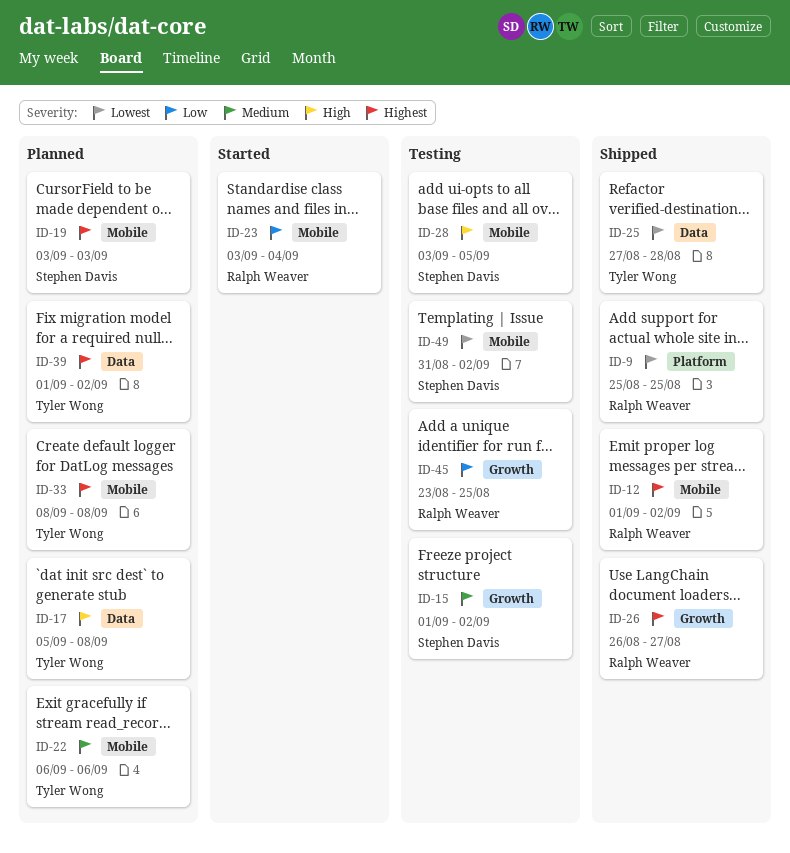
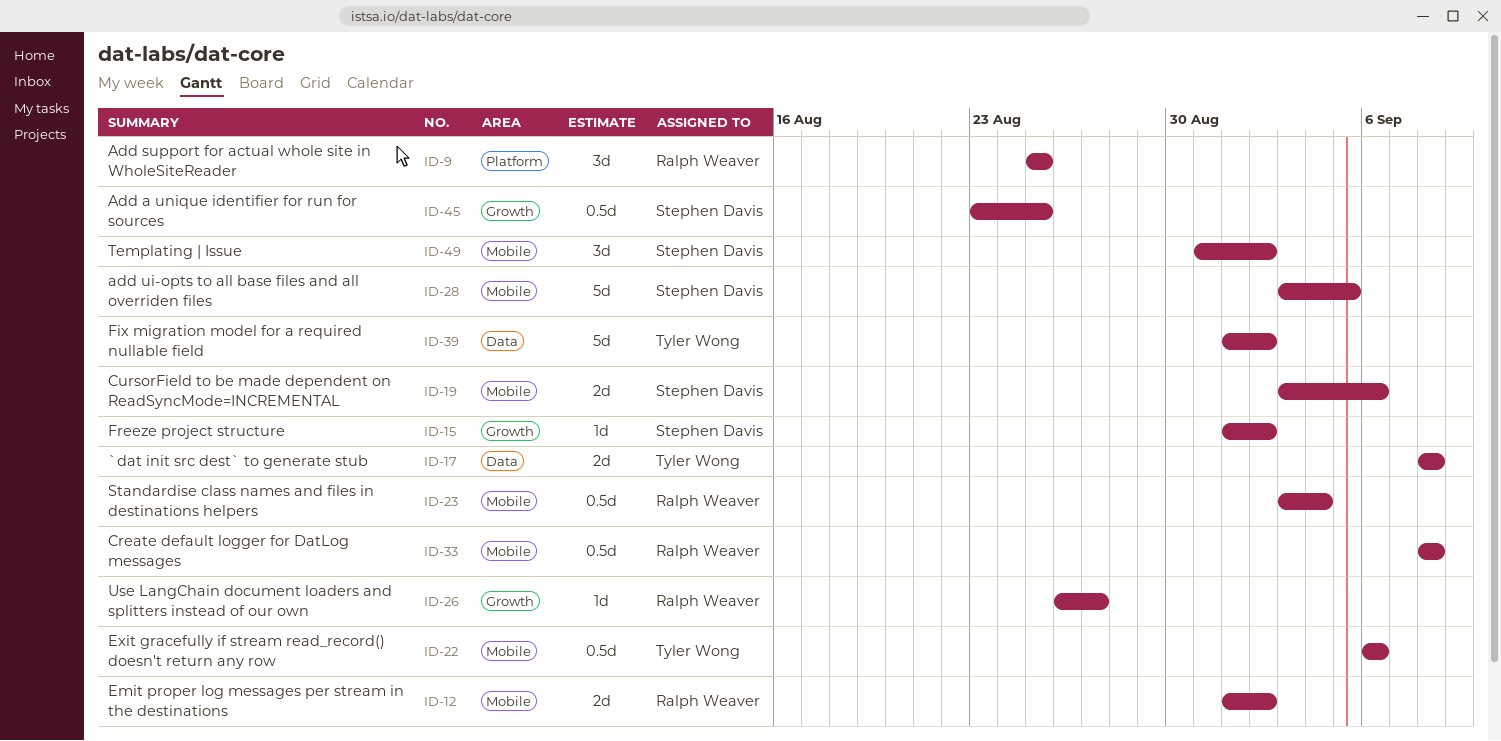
ID-17, start: Sep 5 -> Sep 8
ID-19, due: Sep 3 -> Sep 6
ID-25: present -> none
ID-33, owner: Tyler Wong -> Ralph Weaver
ID-45, owner: Ralph Weaver -> Stephen Davis

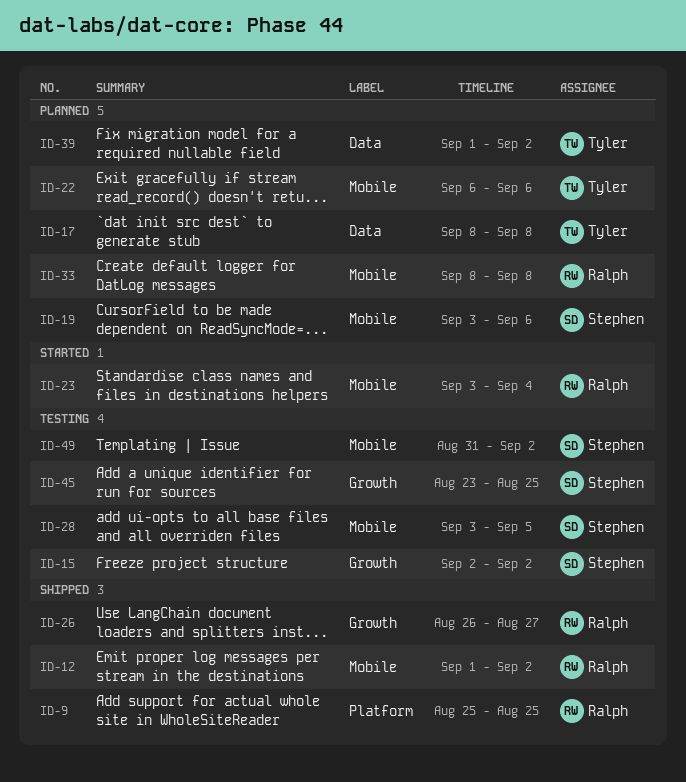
ID-15, start: Sep 1 -> Sep 2

